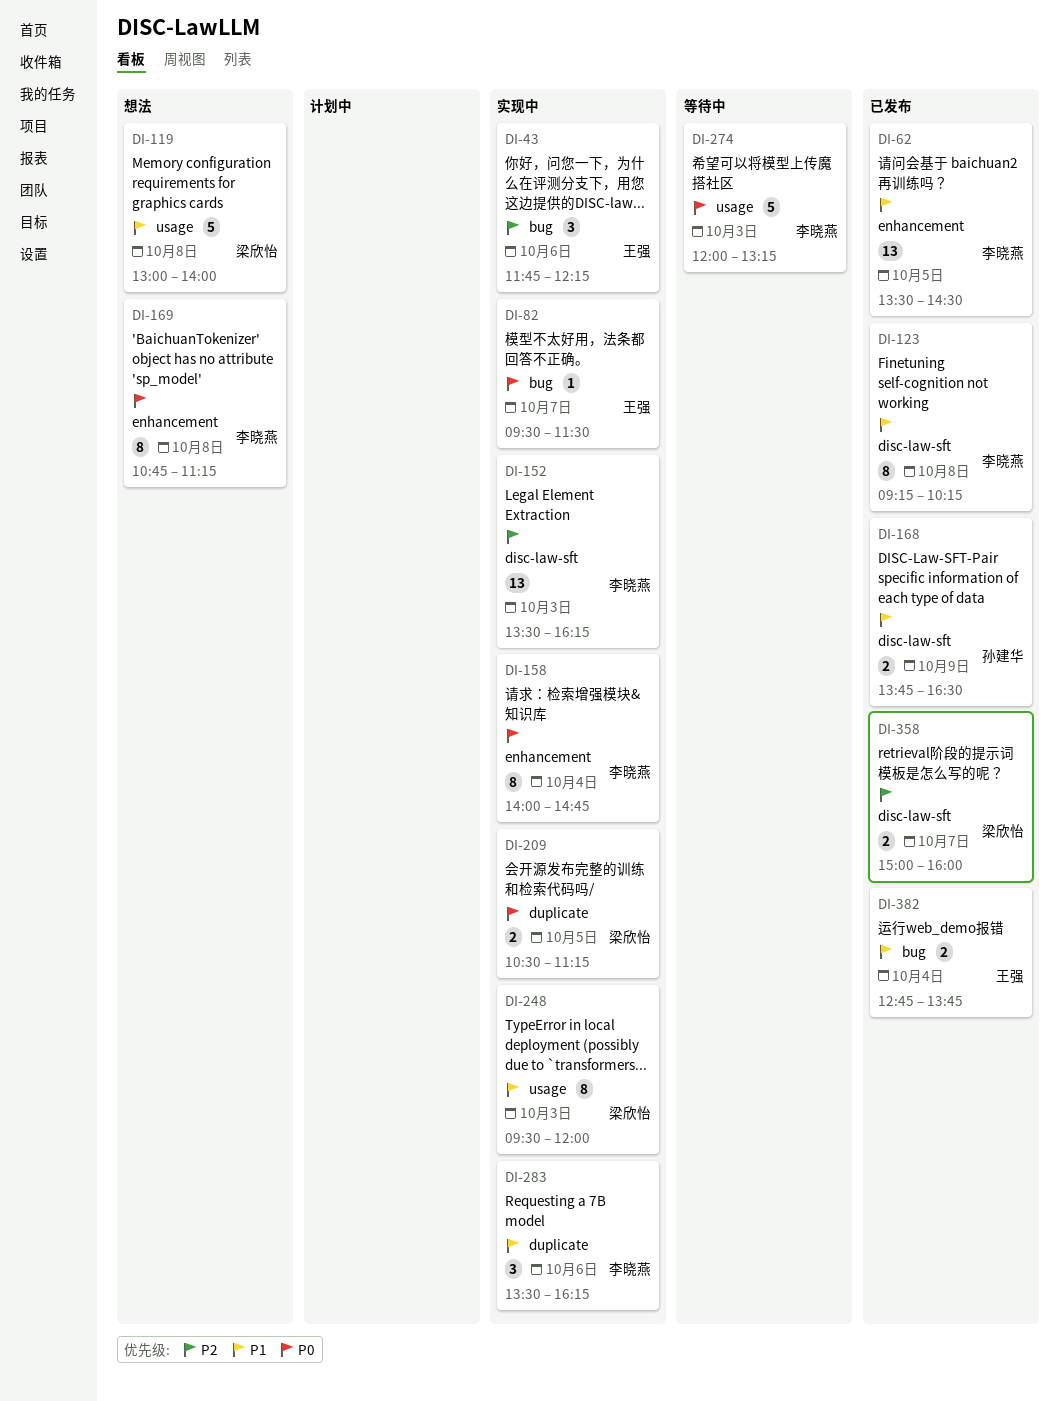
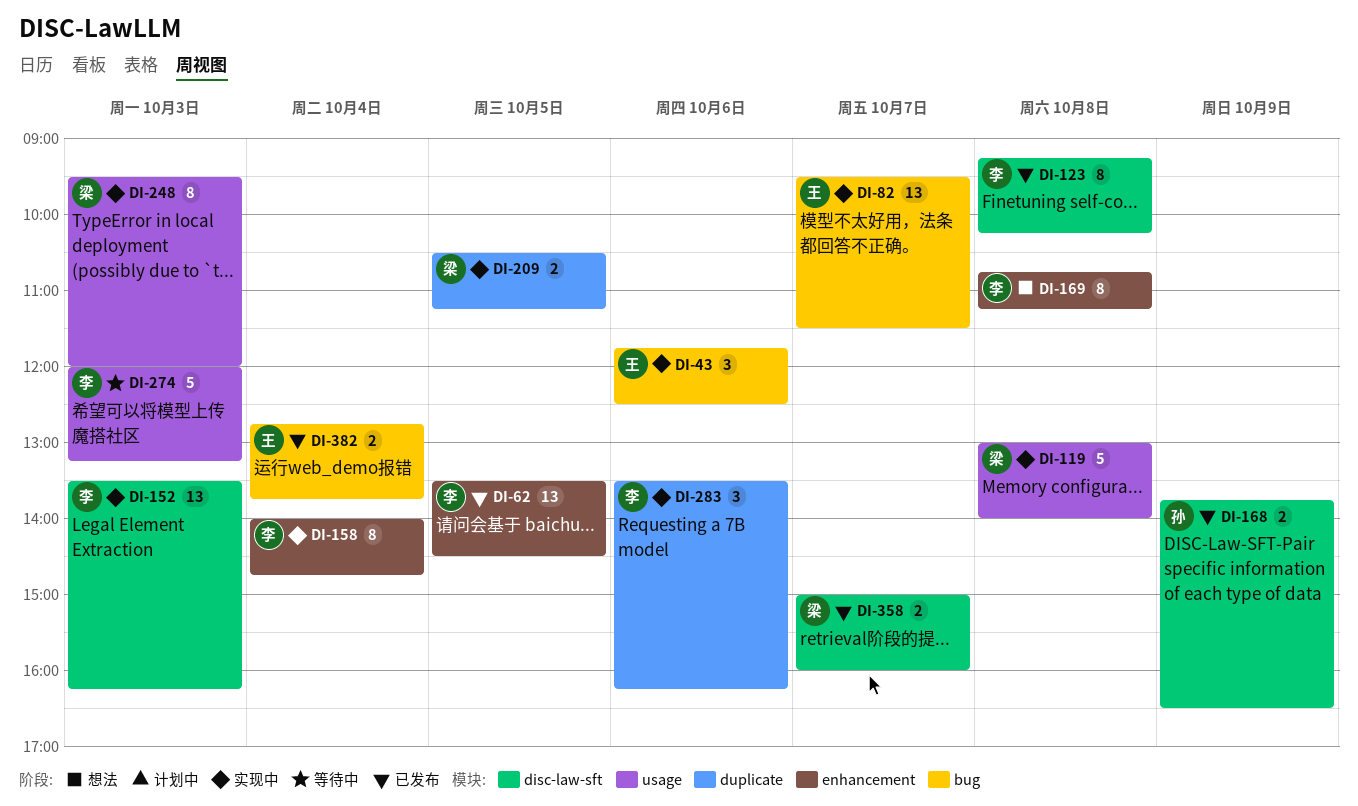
DI-43, ends: 12:15 -> 12:30
DI-82, estimate: 1 -> 13
DI-119, status: 想法 -> 实现中

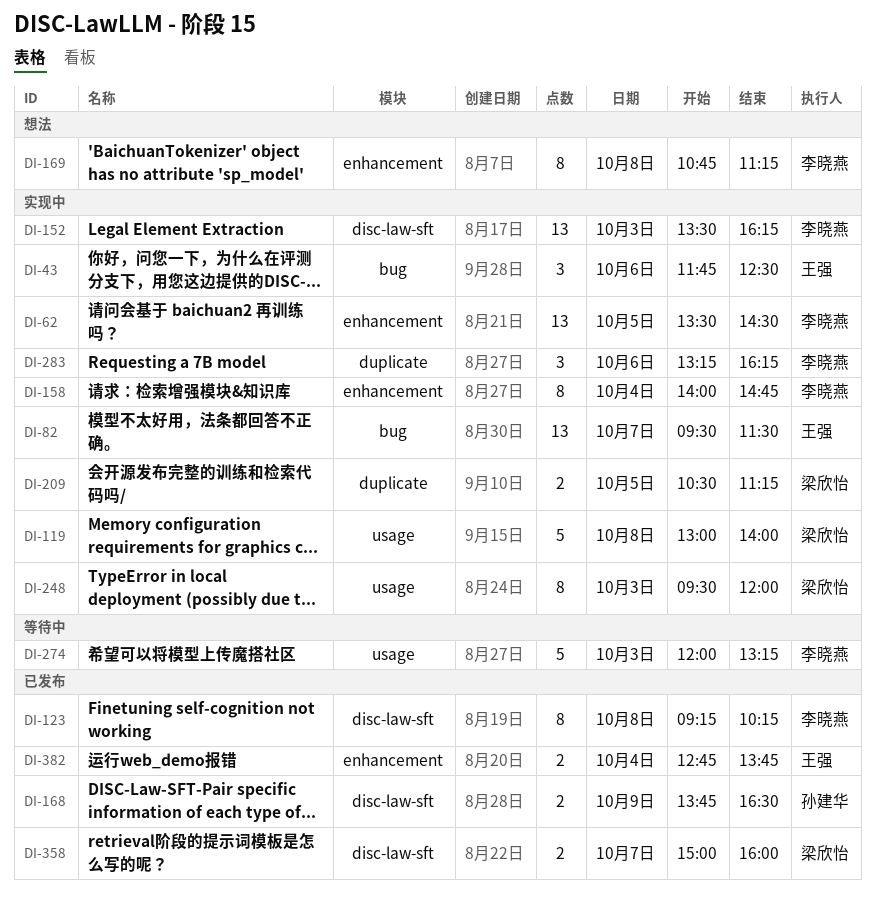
DI-62, status: 已发布 -> 实现中
DI-283, begins: 13:30 -> 13:15
DI-382, label: bug -> enhancement

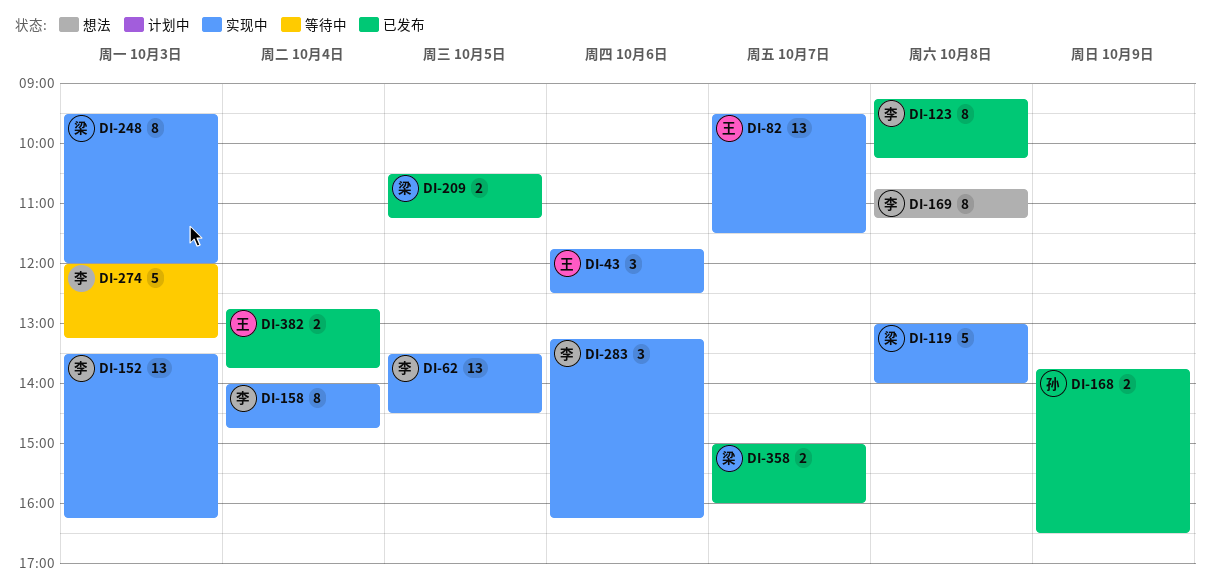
DI-209, status: 实现中 -> 已发布

